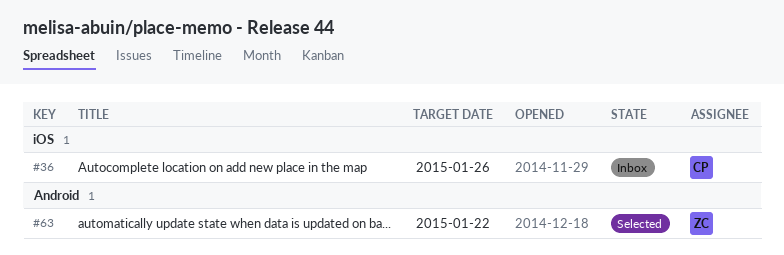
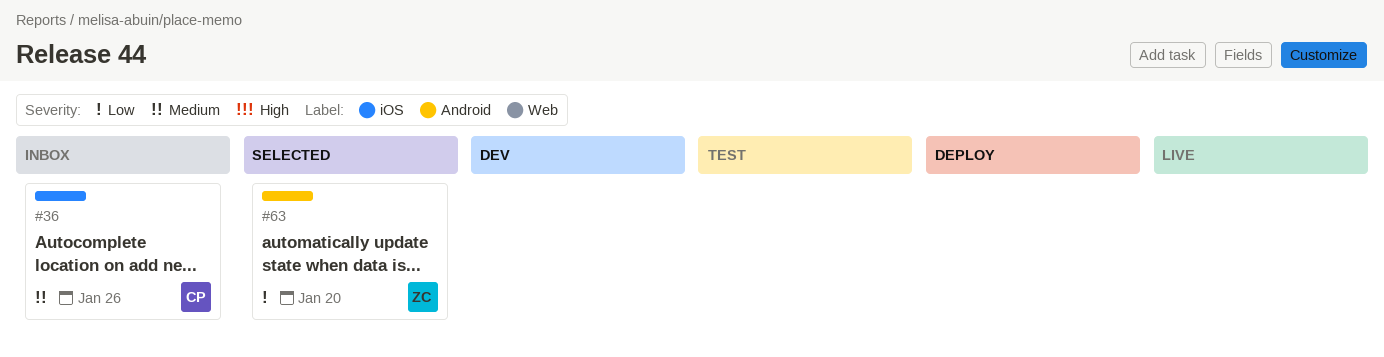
#63, due: Jan 22 -> Jan 20

